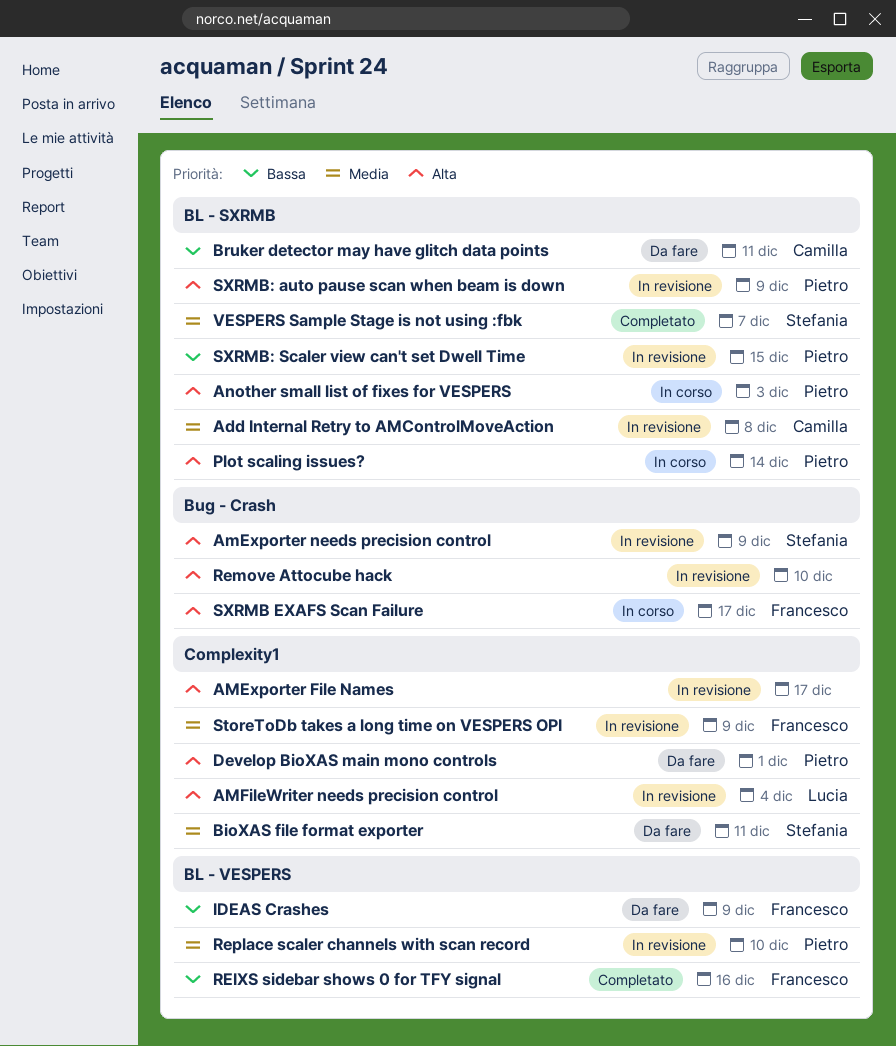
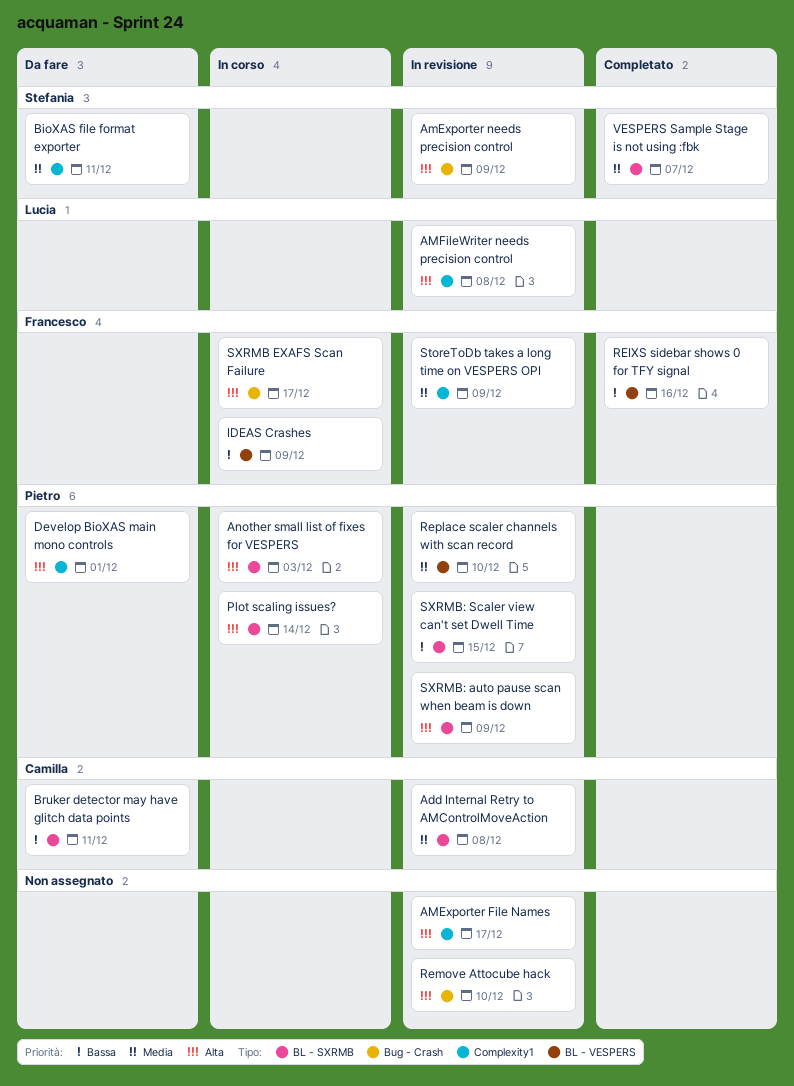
AMFileWriter needs precision control, due: Dec 4 -> Dec 8
IDEAS Crashes, status: Da fare -> In corso

